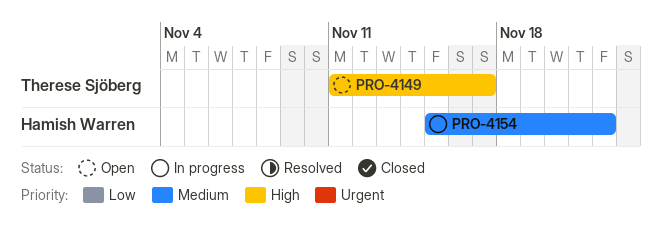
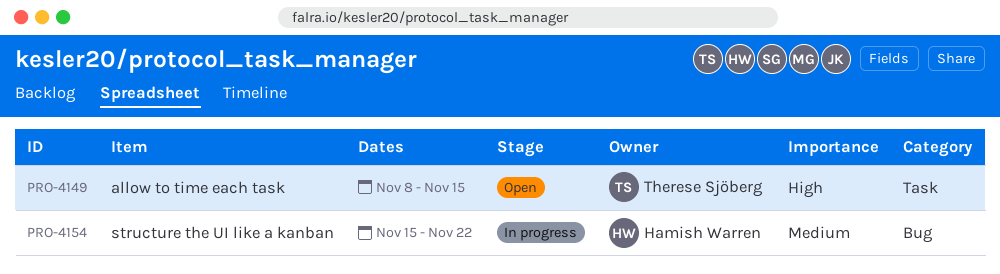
PRO-4149, start: Nov 11 -> Nov 8
PRO-4149, due: Nov 17 -> Nov 15

